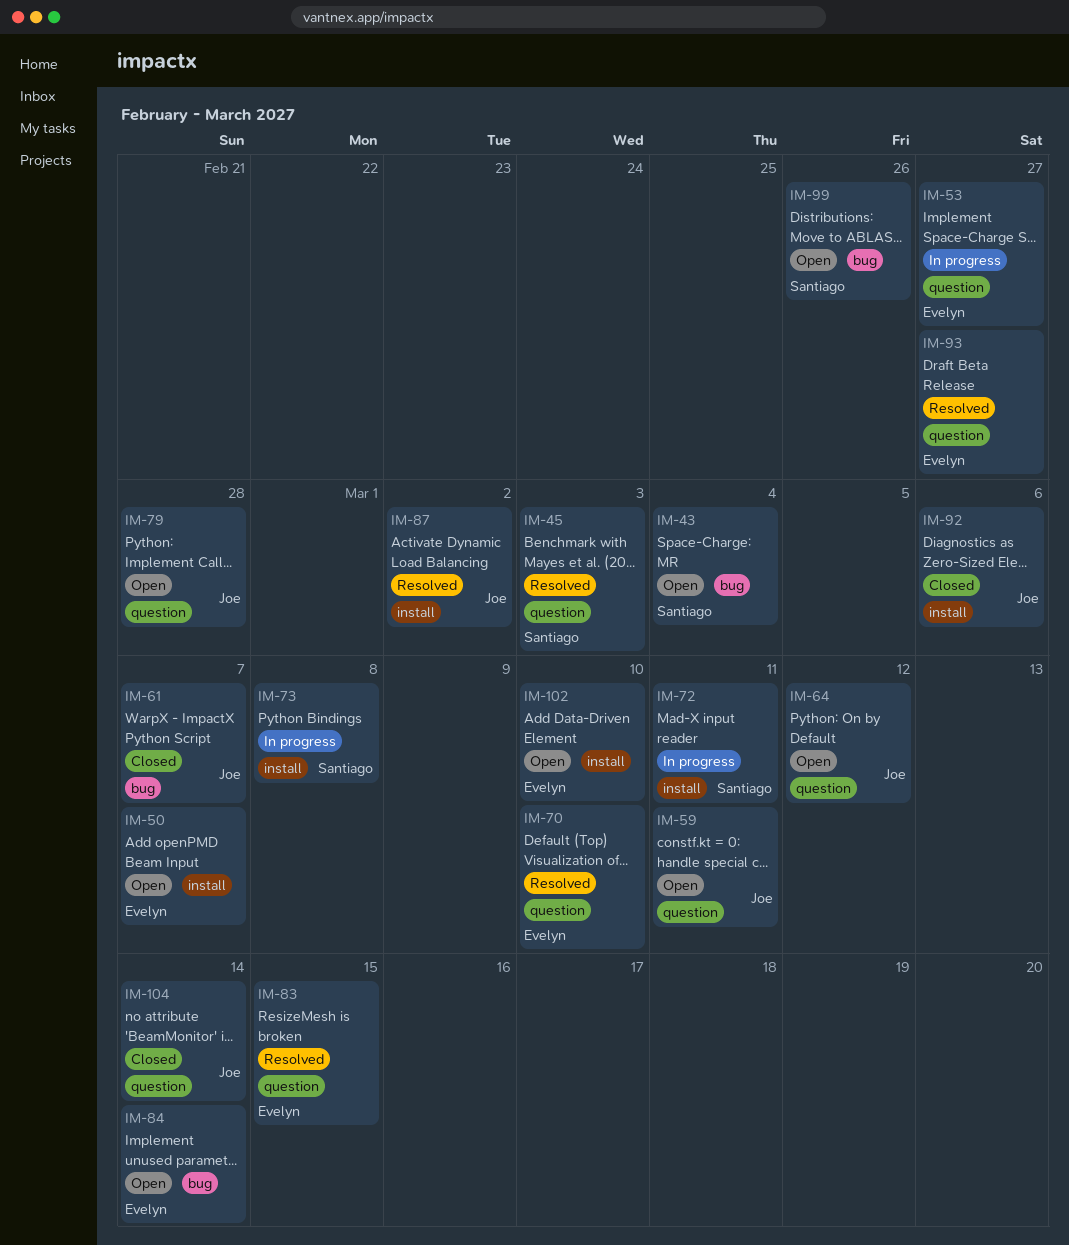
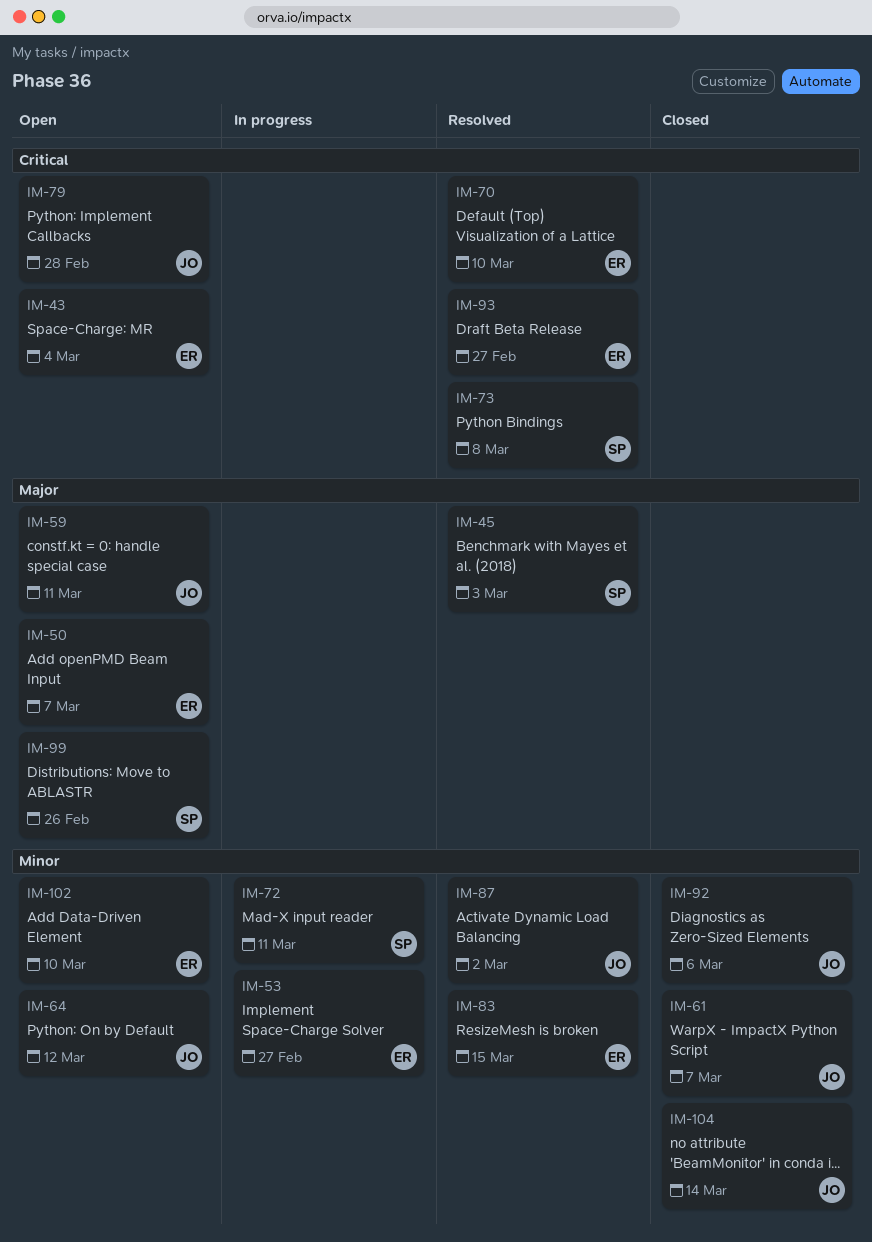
IM-43, owner: Santiago -> Evelyn
IM-73, status: In progress -> Resolved
IM-84: present -> none

